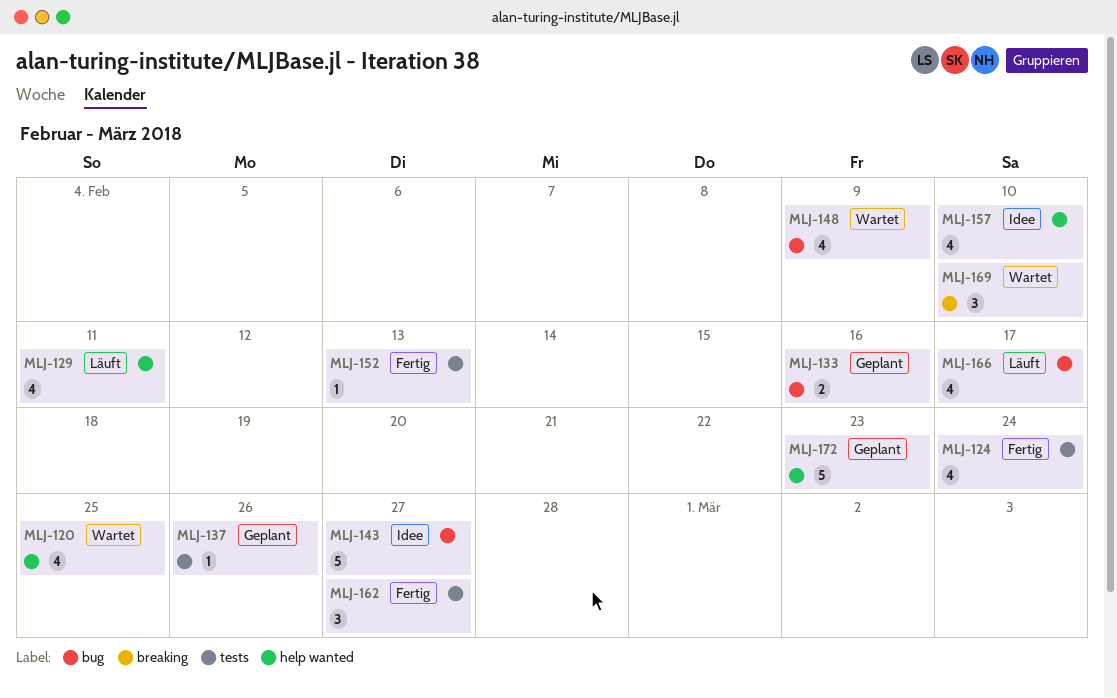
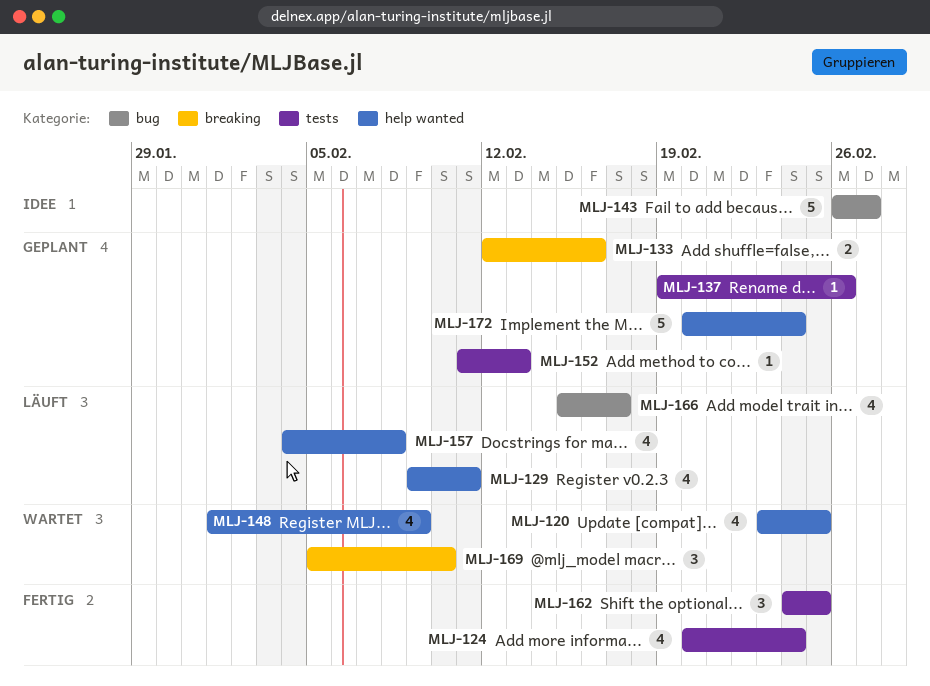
MLJ-133, label: bug -> breaking
MLJ-148, label: bug -> help wanted
MLJ-152, status: Fertig -> Geplant
MLJ-157, status: Idee -> Läuft
MLJ-157, due: Feb 10 -> Feb 8
MLJ-162, due: Feb 27 -> Feb 25
MLJ-172, due: Feb 23 -> Feb 24

